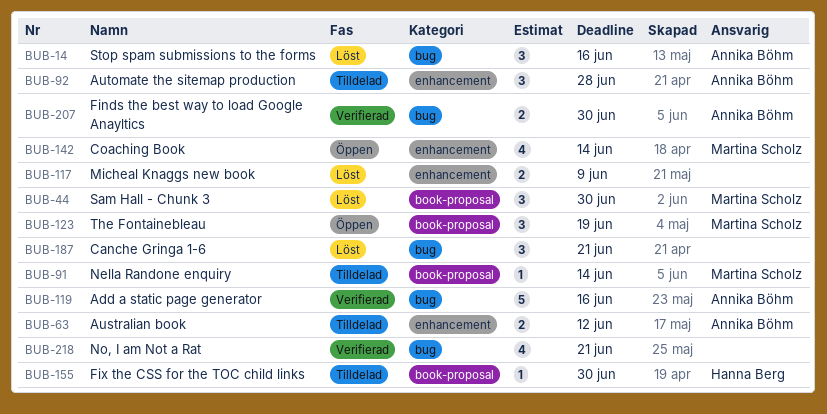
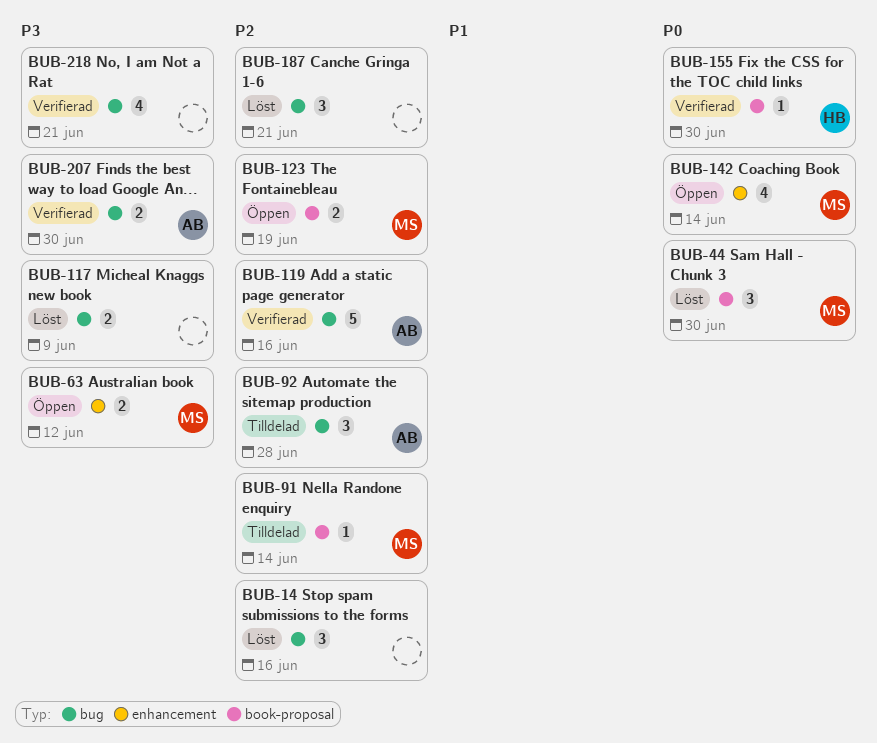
BUB-14, owner: Annika Böhm -> none
BUB-63, status: Tilldelad -> Öppen
BUB-63, owner: Annika Böhm -> Martina Scholz
BUB-92, label: enhancement -> bug
BUB-117, label: enhancement -> bug
BUB-123, estimate: 3 -> 2
BUB-155, status: Tilldelad -> Verifierad

